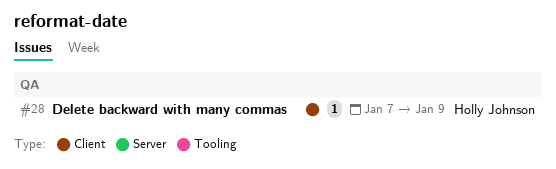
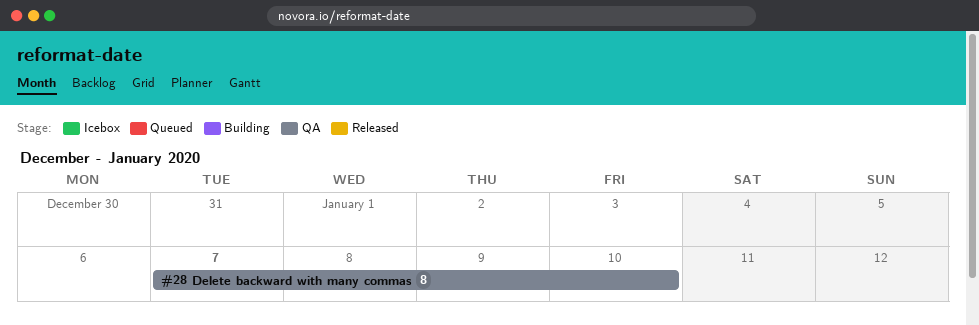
#28, estimate: 1 -> 8
#28, due: Jan 9 -> Jan 10

